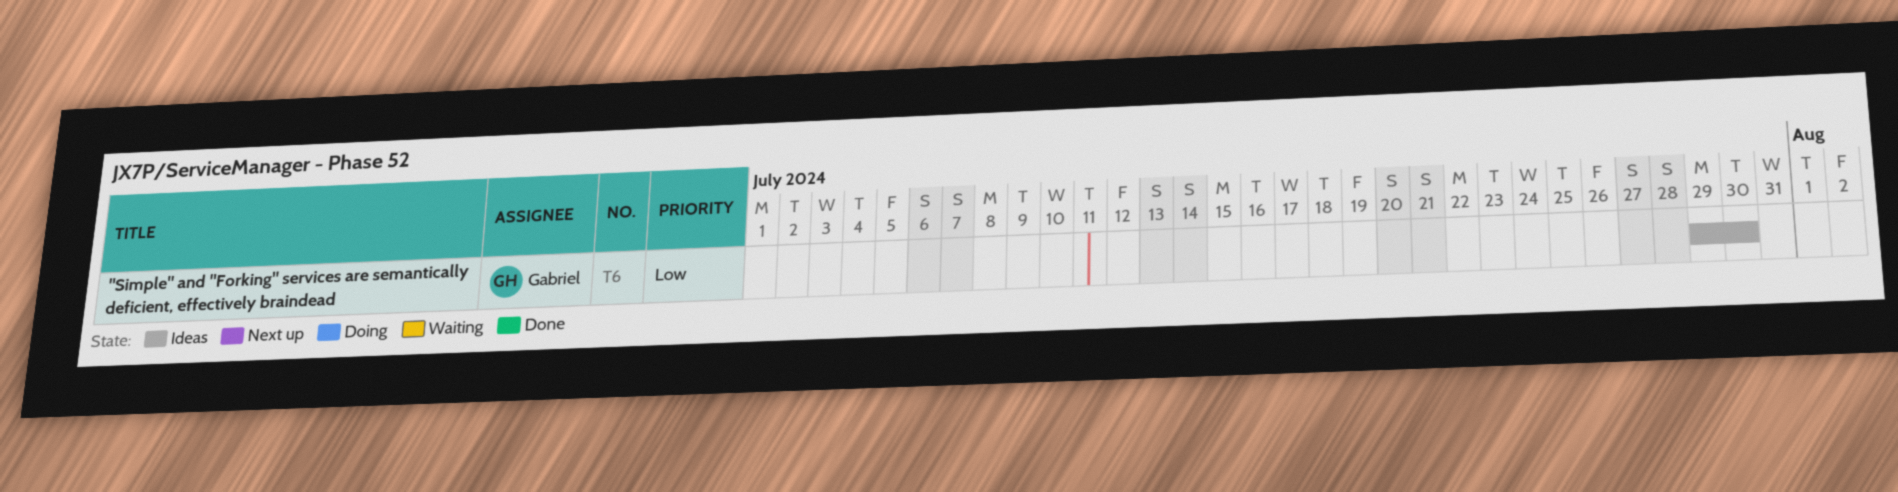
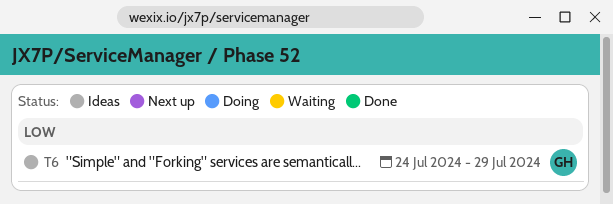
T6, start: Jul 29 -> Jul 24
T6, due: Jul 30 -> Jul 29

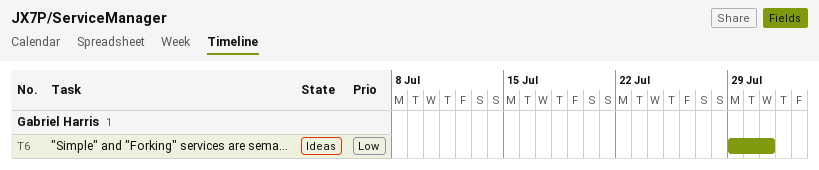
T6, start: Jul 24 -> Jul 29
T6, due: Jul 29 -> Jul 31

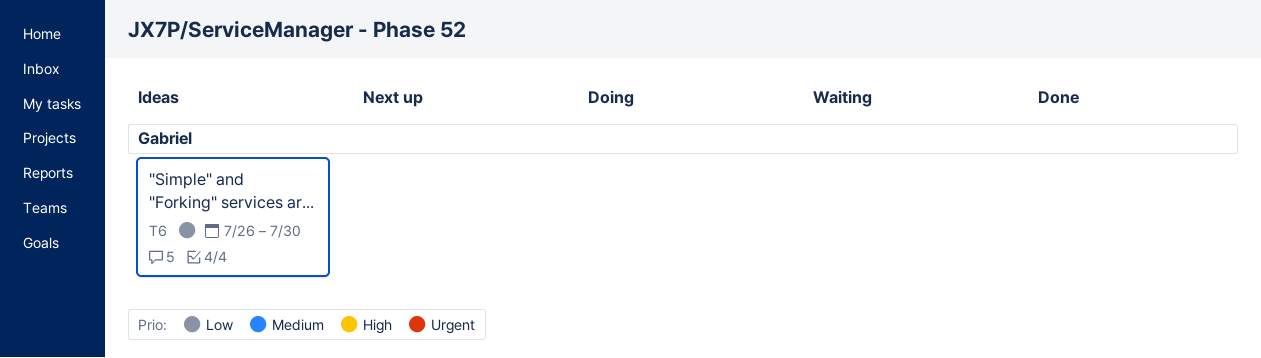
T6, start: Jul 29 -> Jul 26
T6, due: Jul 31 -> Jul 30

